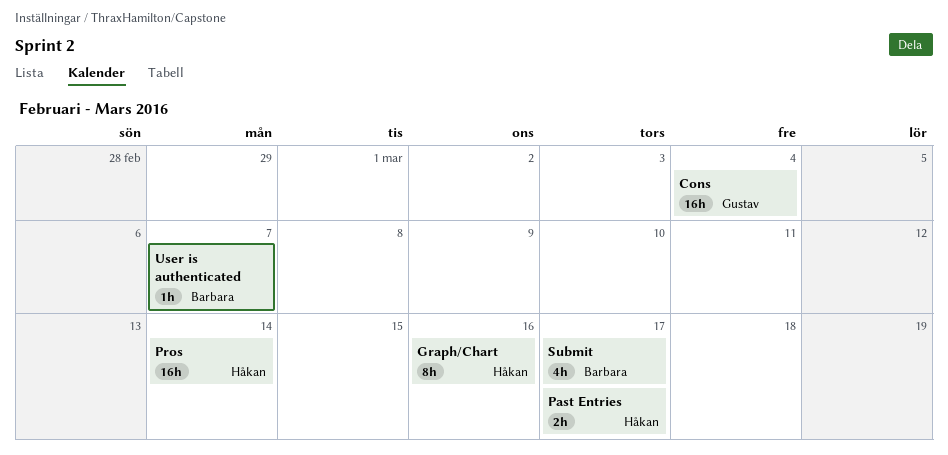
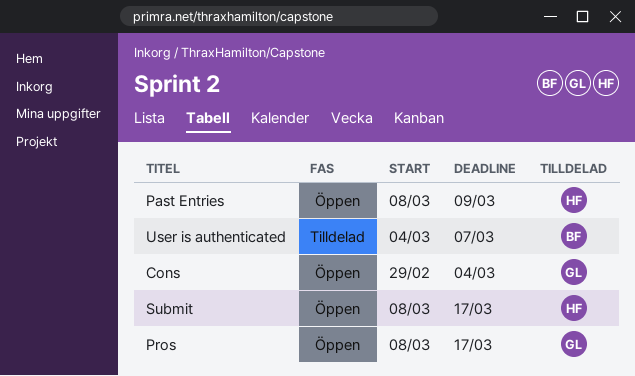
Graph/Chart: present -> none
Past Entries, due: Mar 17 -> Mar 9
Pros, owner: Håkan -> Gustav
Pros, due: Mar 14 -> Mar 17
Submit, owner: Barbara -> Håkan

